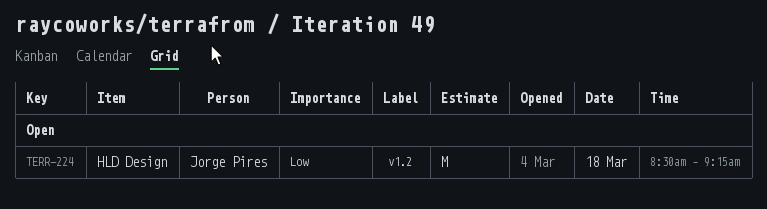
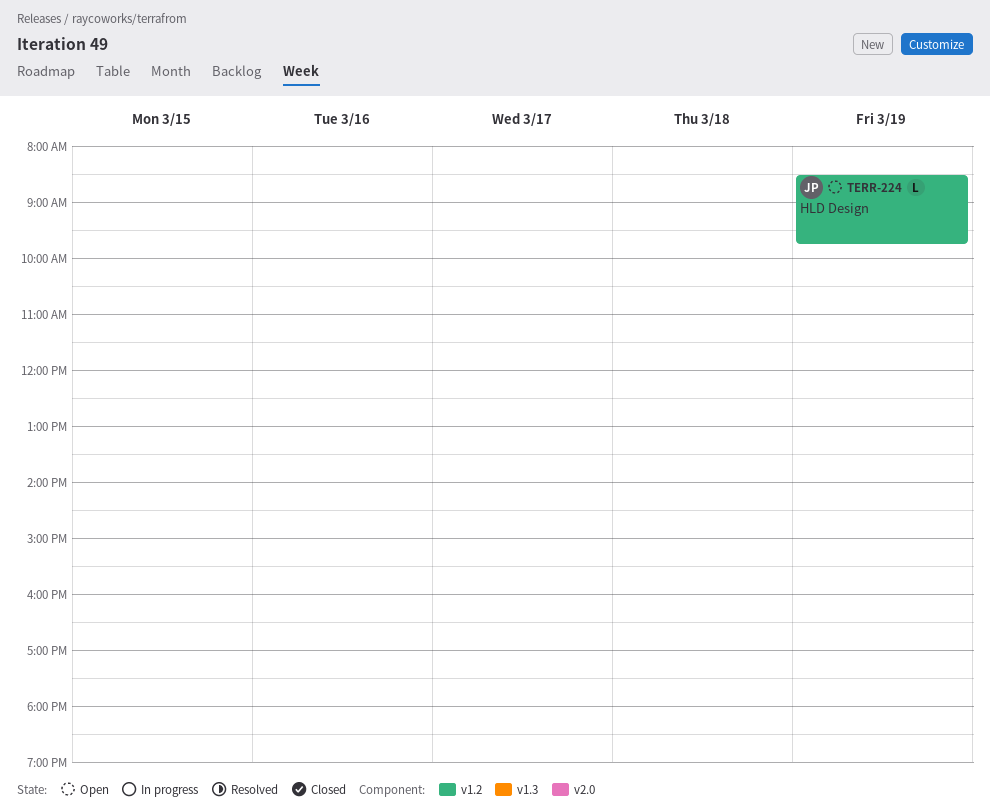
TERR-224, estimate: M -> L
TERR-224, day: Mar 18 -> Mar 19
TERR-224, ends: 09:15 -> 09:45

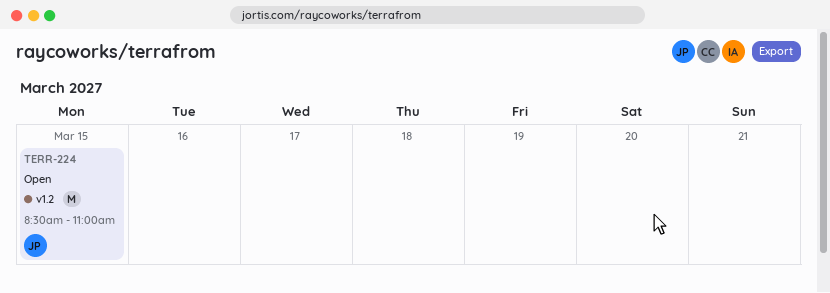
TERR-224, estimate: L -> M
TERR-224, day: Mar 19 -> Mar 15
TERR-224, ends: 09:45 -> 11:00

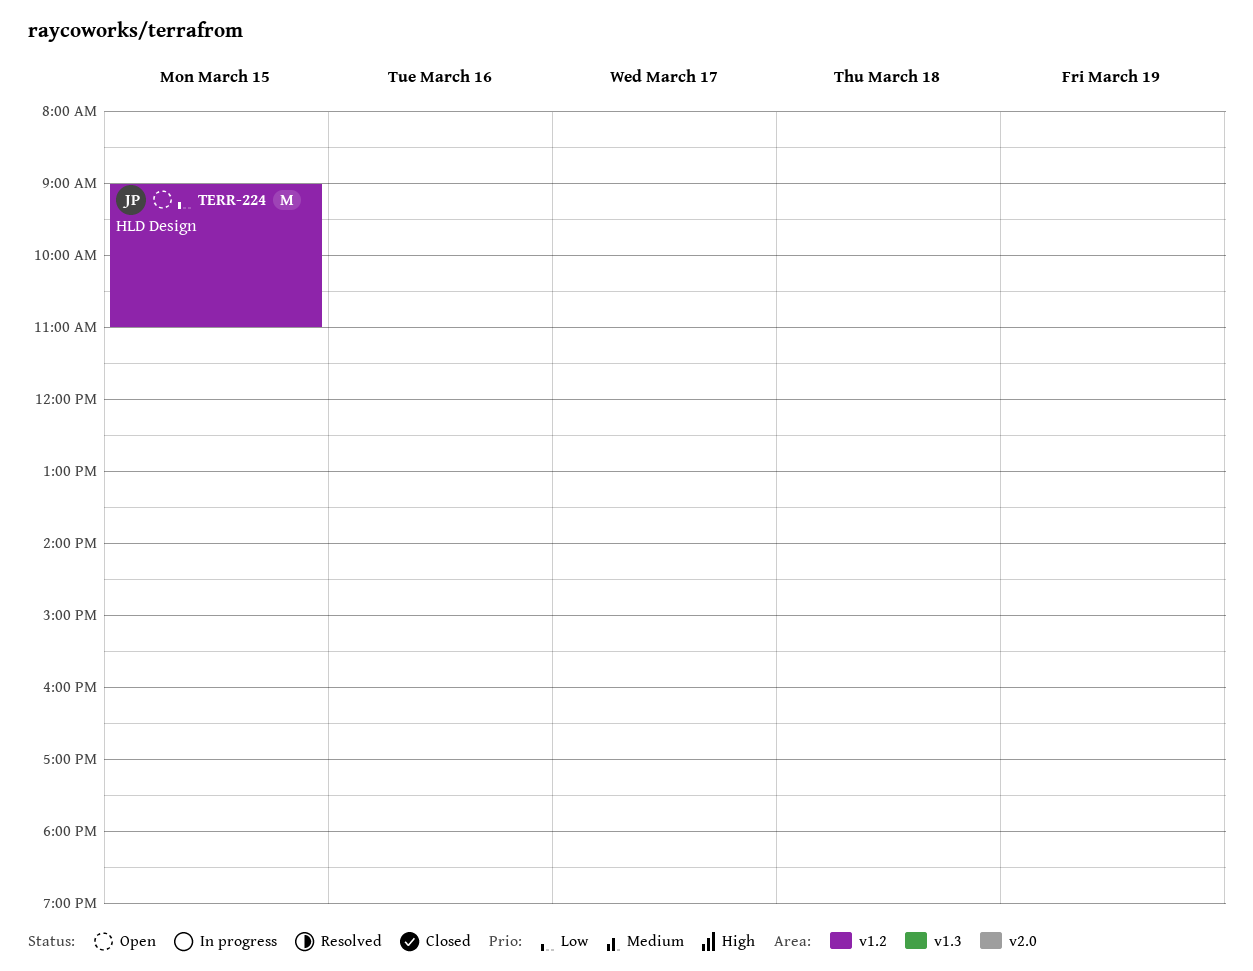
TERR-224, begins: 08:30 -> 09:00

